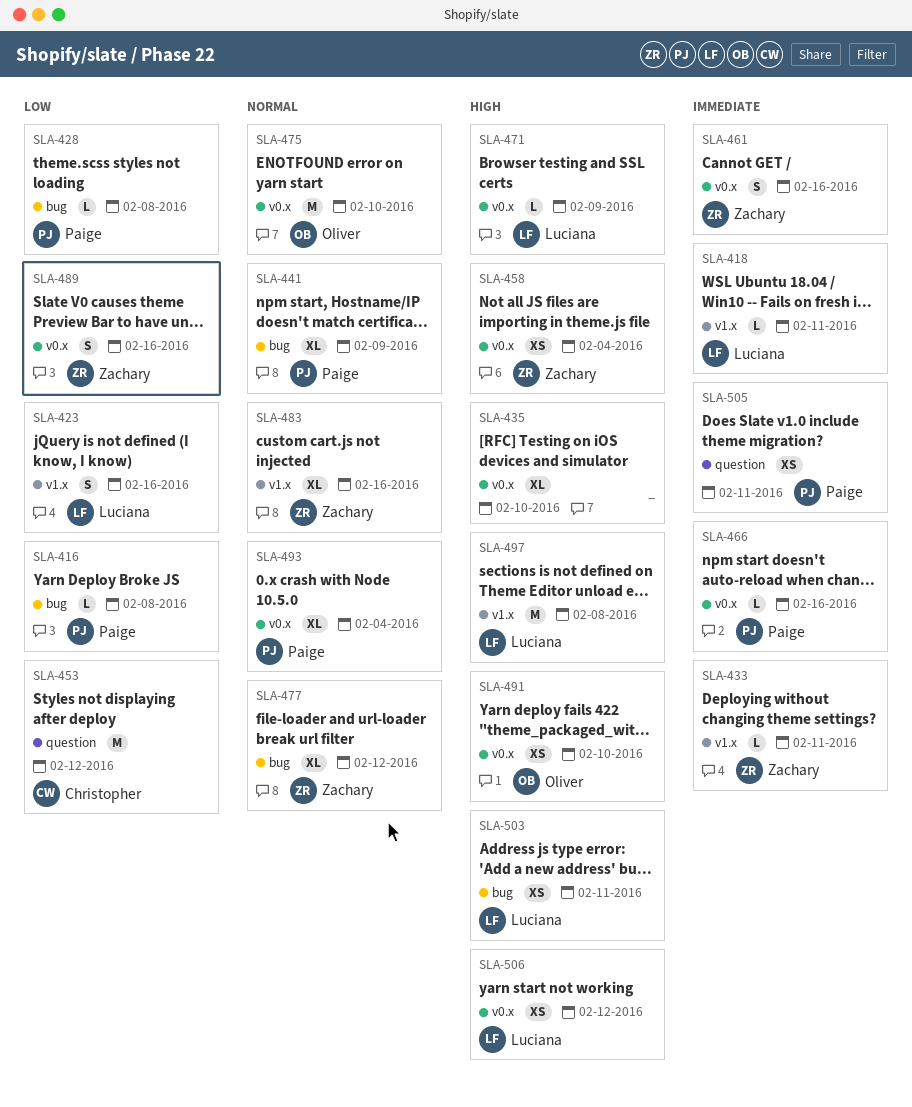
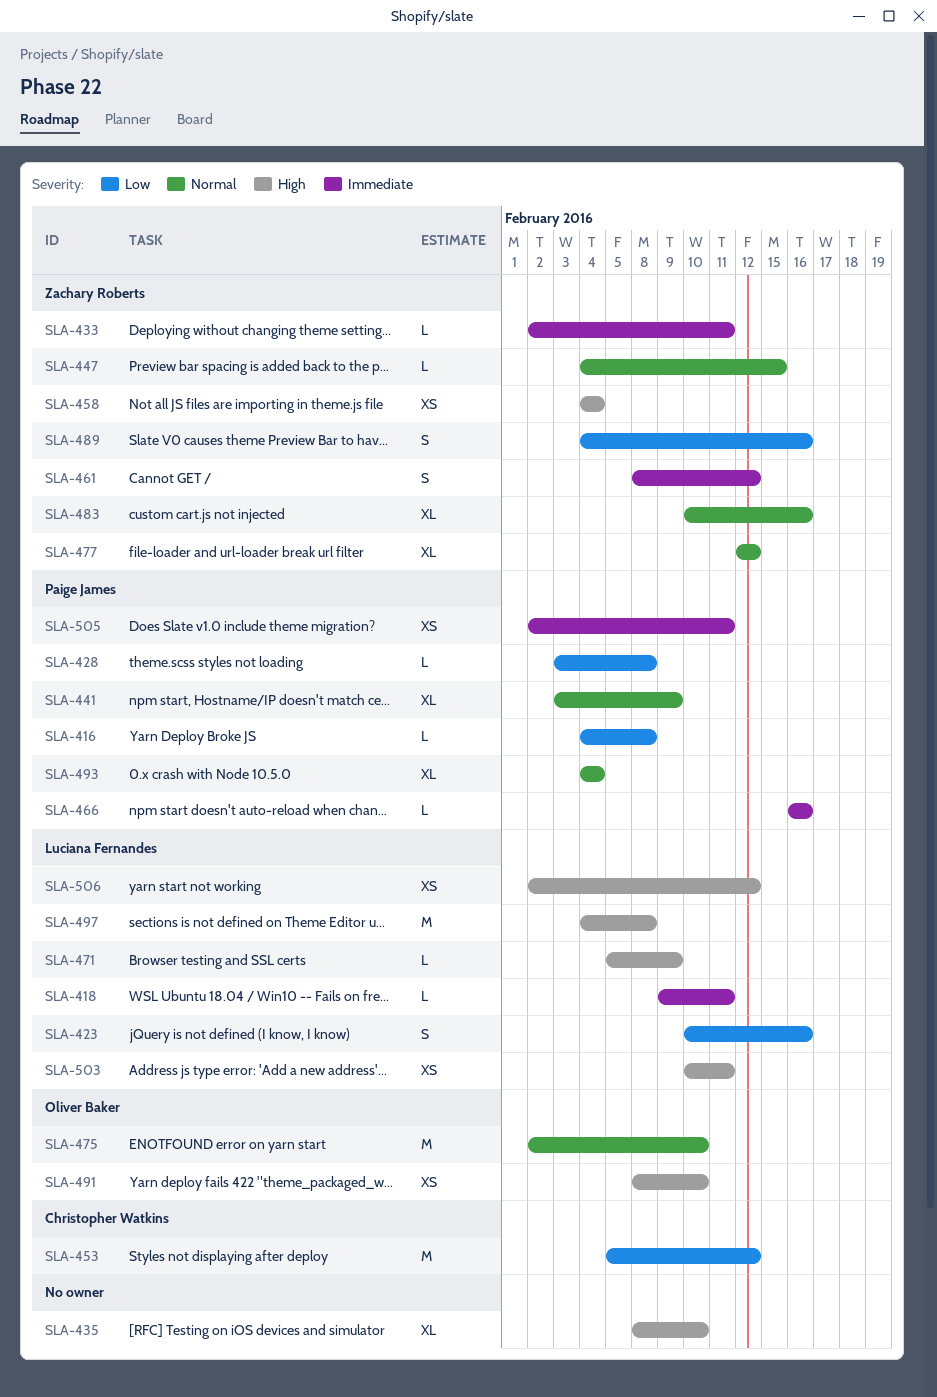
SLA-447: none -> present
SLA-461, due: Feb 16 -> Feb 12

